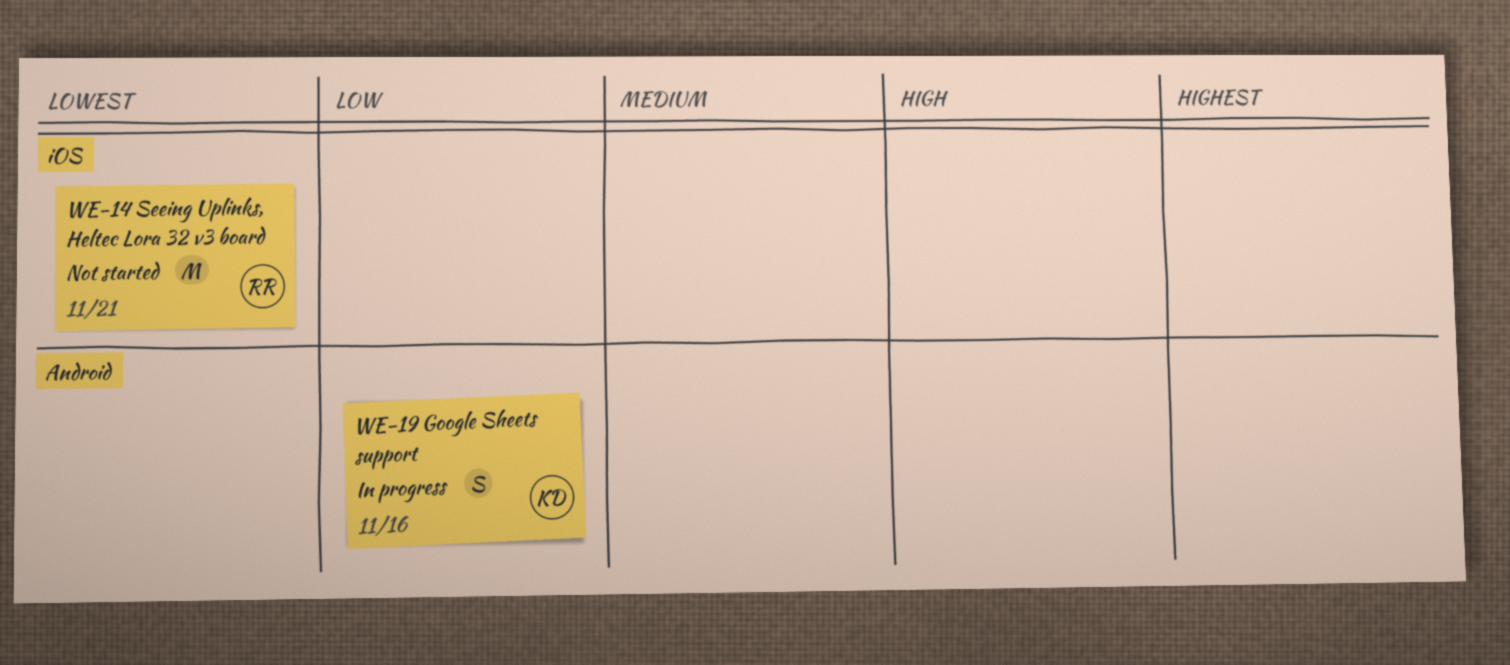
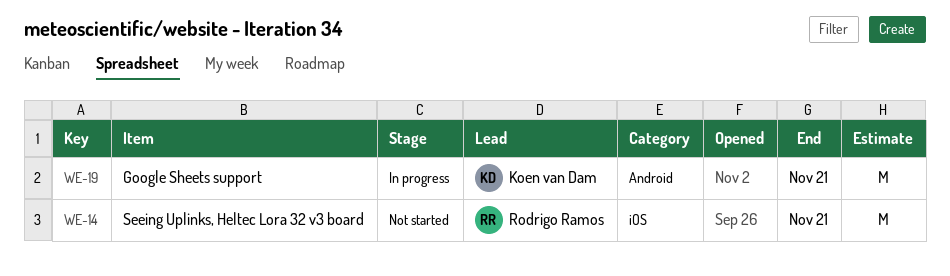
WE-19, estimate: S -> M
WE-19, due: Nov 16 -> Nov 21

